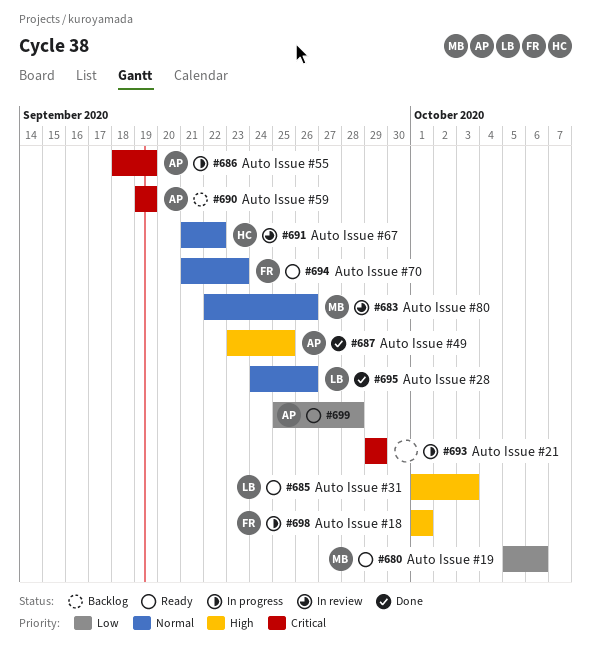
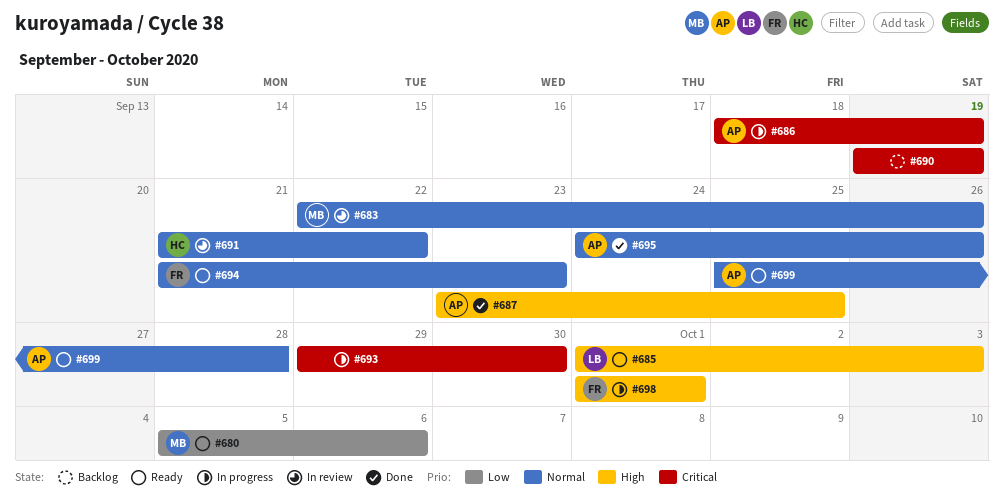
#690, owner: AP -> none
#693, due: Sep 29 -> Sep 30
#695, owner: LB -> AP
#699, priority: Low -> Normal

